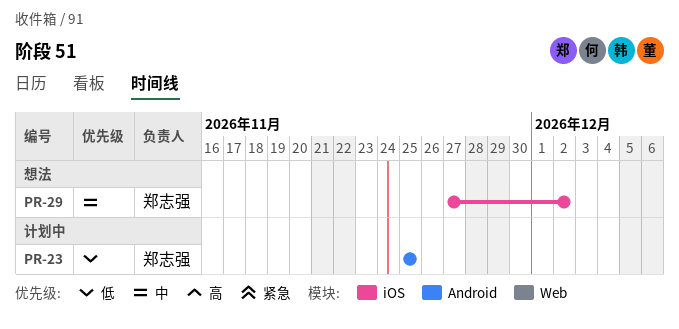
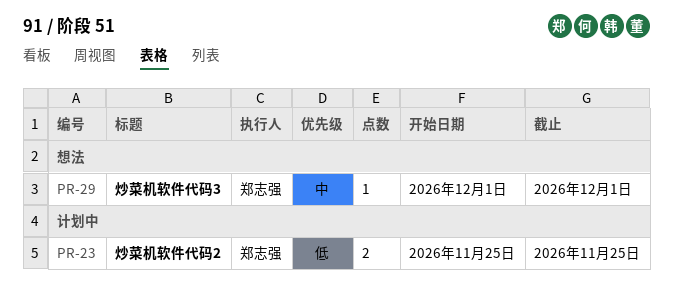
PR-29, start: Nov 27 -> Dec 1
PR-29, due: Dec 2 -> Dec 1

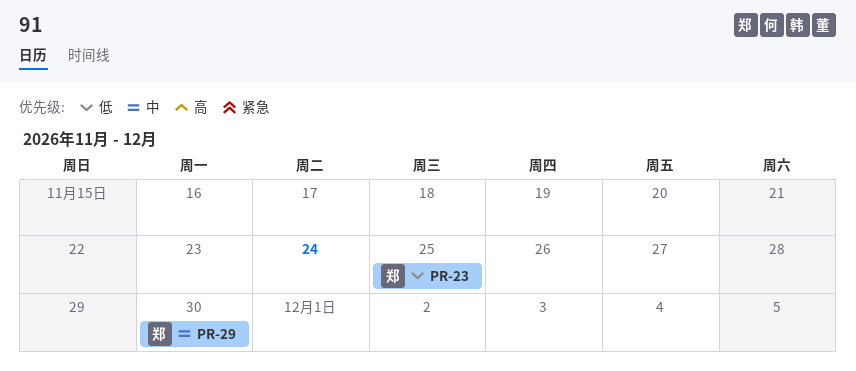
PR-29, start: Dec 1 -> Nov 30
PR-29, due: Dec 1 -> Nov 30

